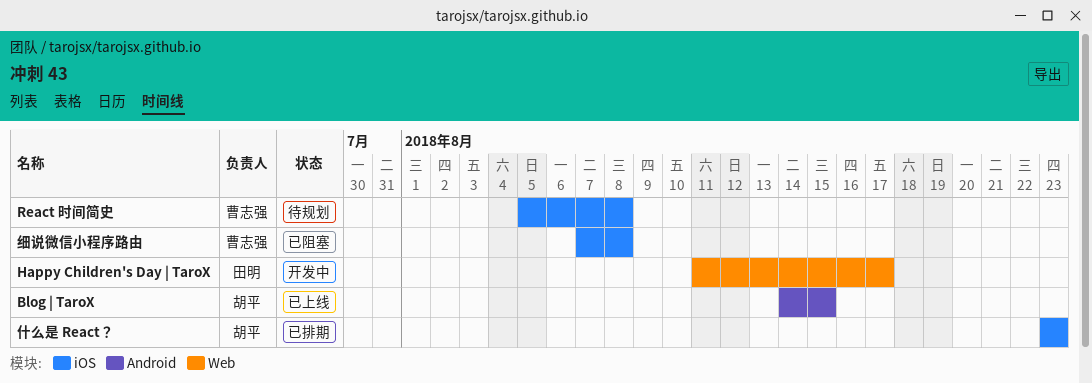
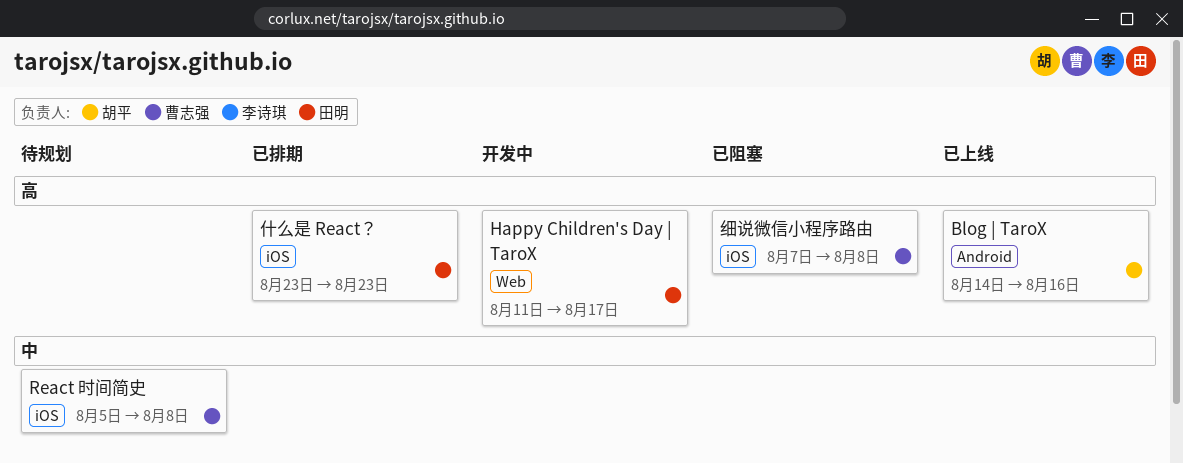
Blog | TaroX, due: Aug 15 -> Aug 16
什么是 React？, owner: 胡平 -> 田明

